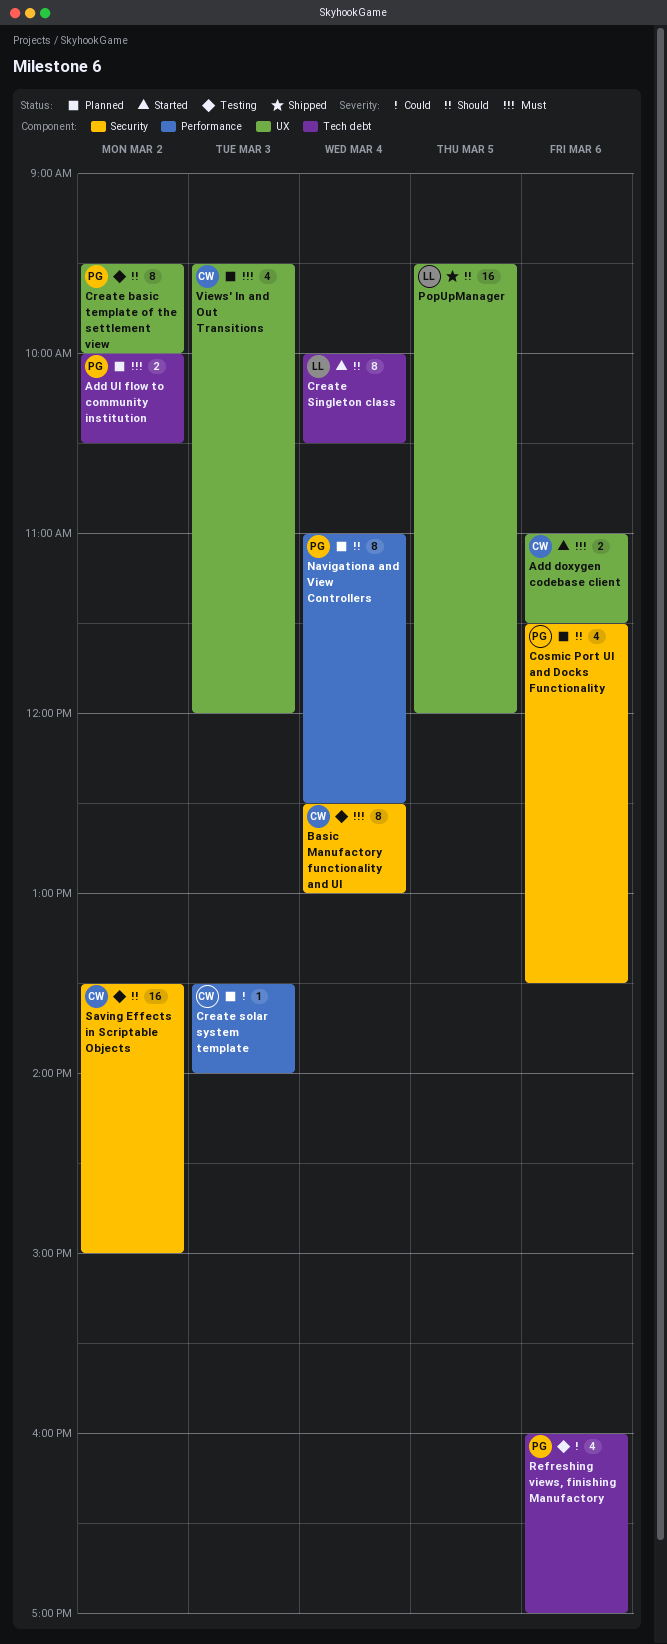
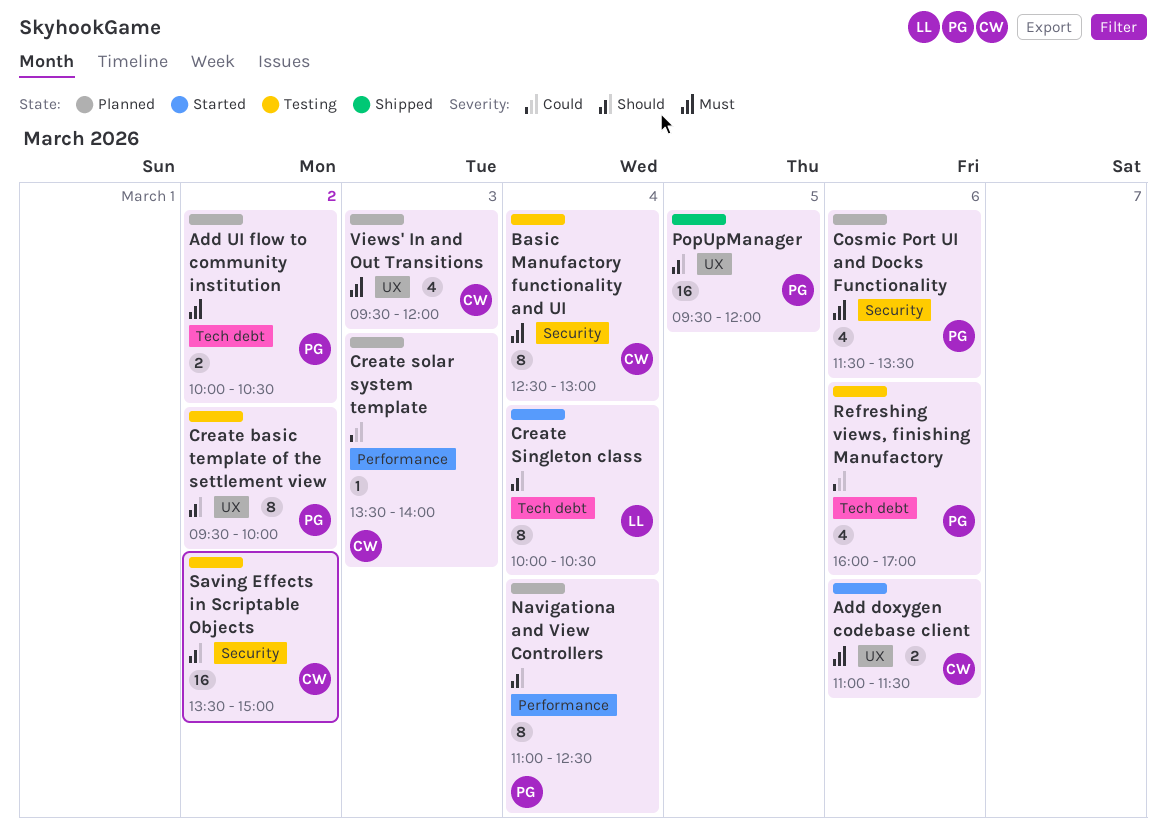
Cosmic Port UI and Docks Functionality, priority: Should -> Must
PopUpManager, owner: LL -> PG

